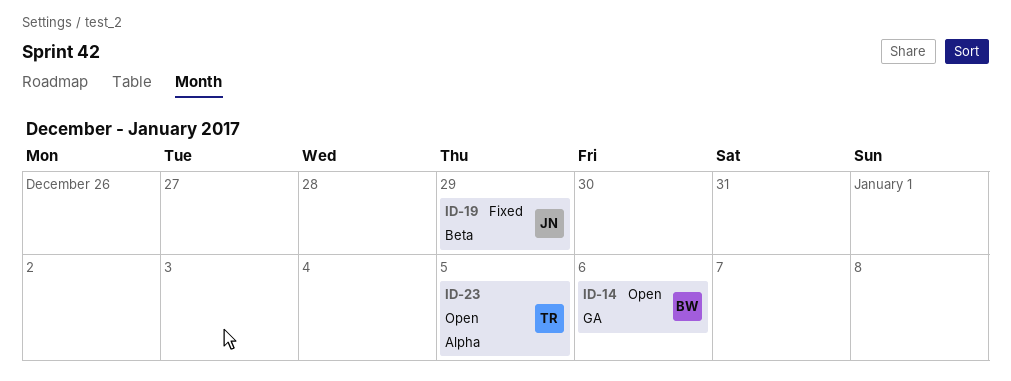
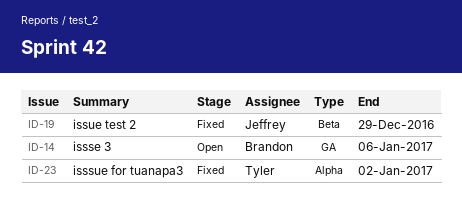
ID-23, status: Open -> Fixed
ID-23, due: Jan 5 -> Jan 2

